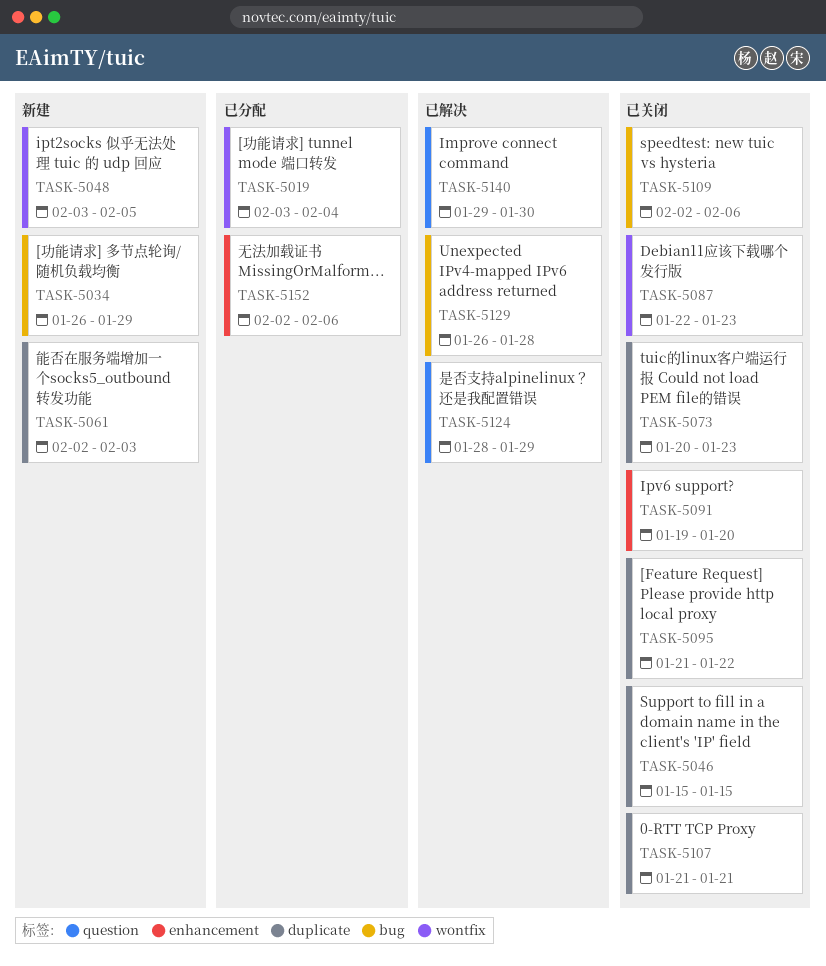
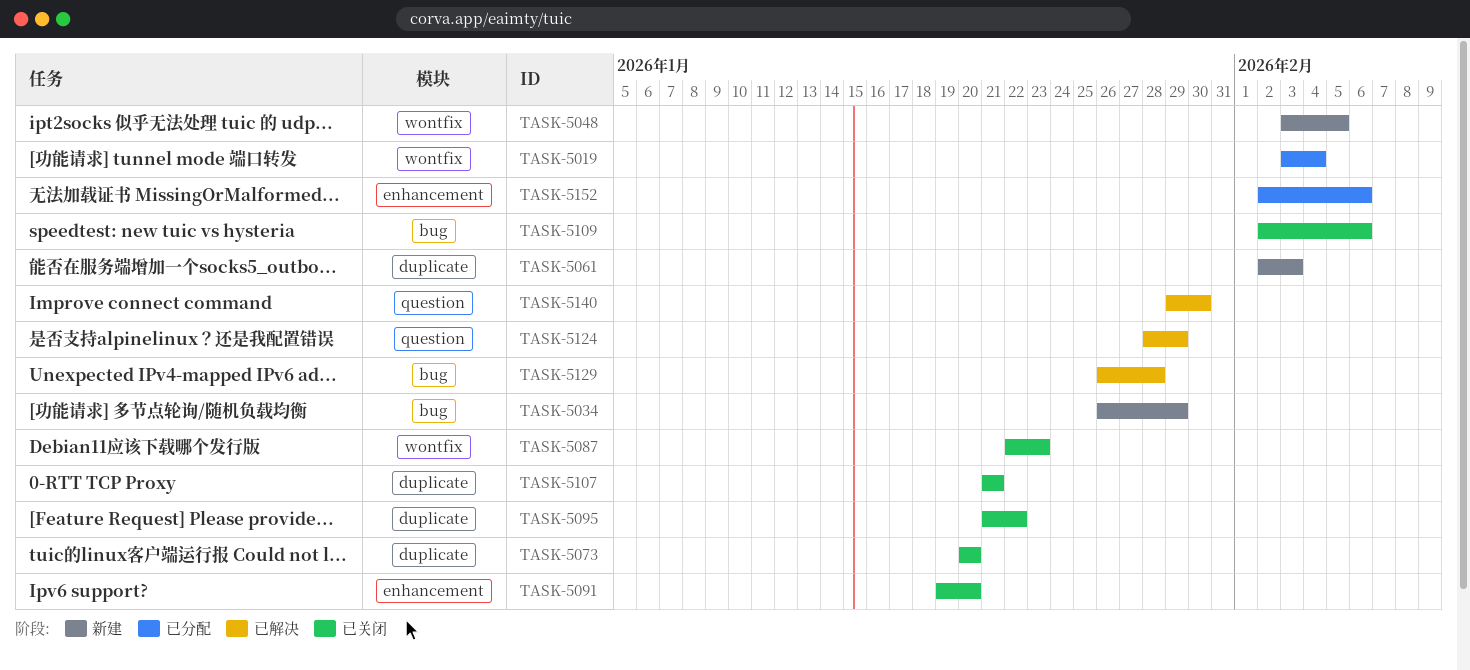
TASK-5046: present -> none
TASK-5073, due: Jan 23 -> Jan 20

